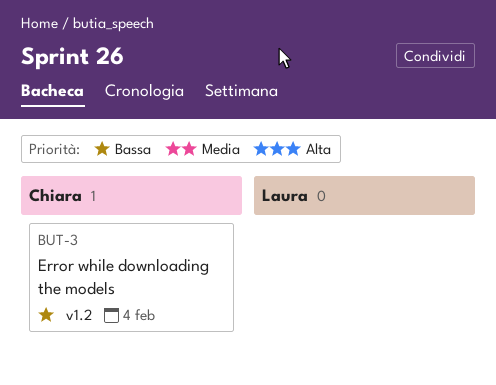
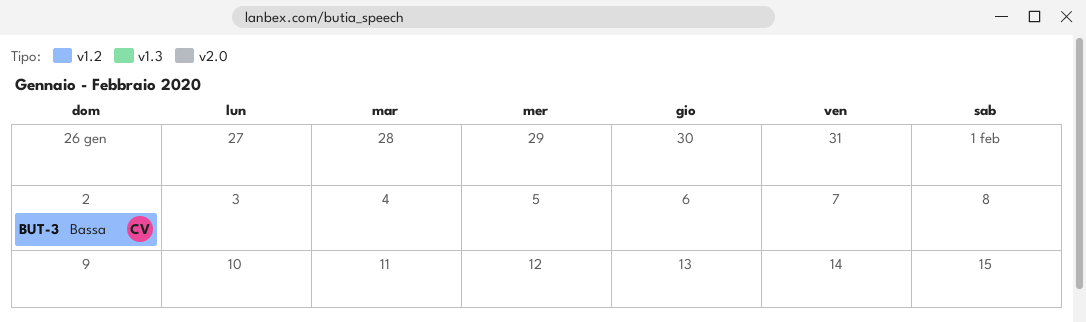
BUT-3, due: Feb 4 -> Feb 2

